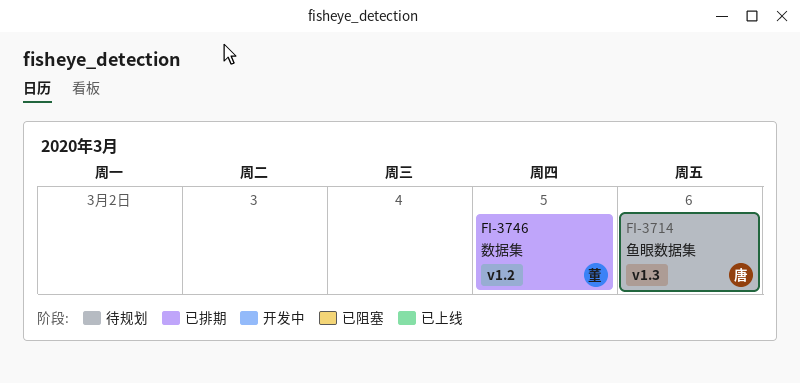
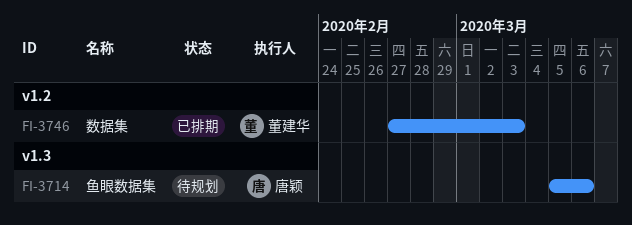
FI-3746, due: Mar 5 -> Mar 3

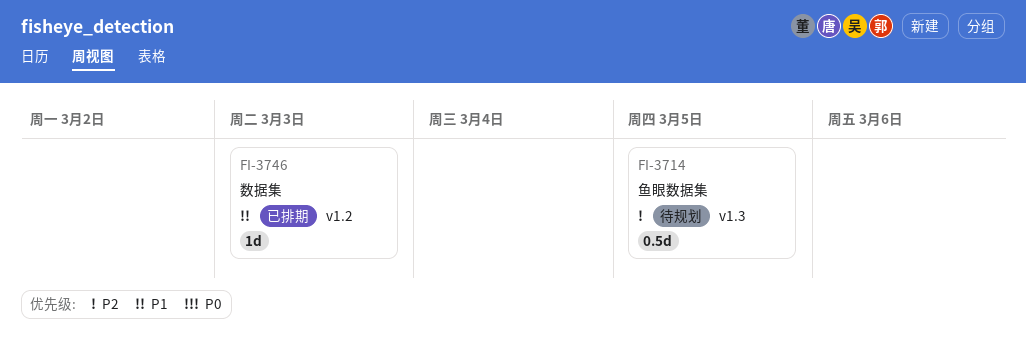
FI-3714, due: Mar 6 -> Mar 5

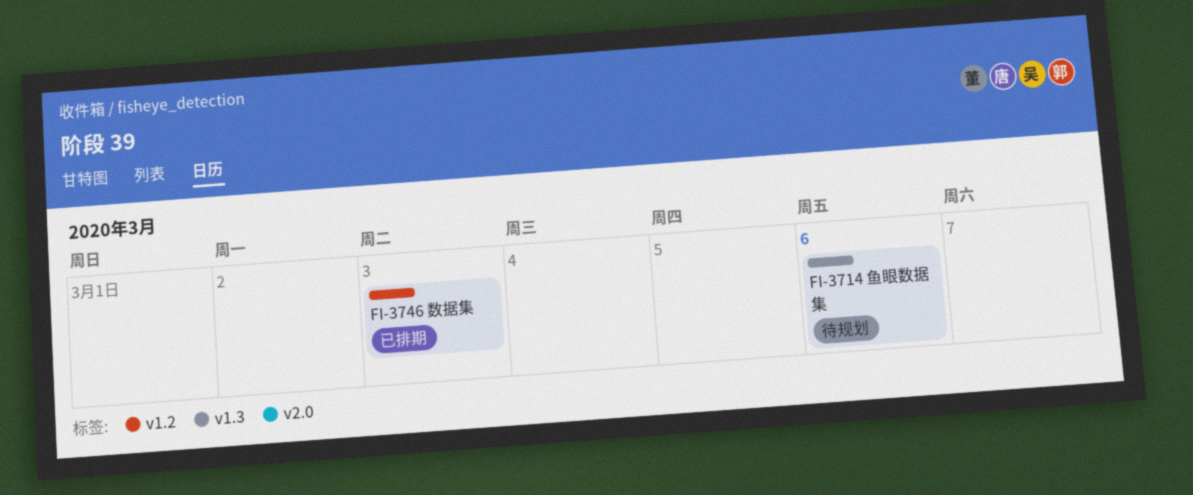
FI-3714, due: Mar 5 -> Mar 6

